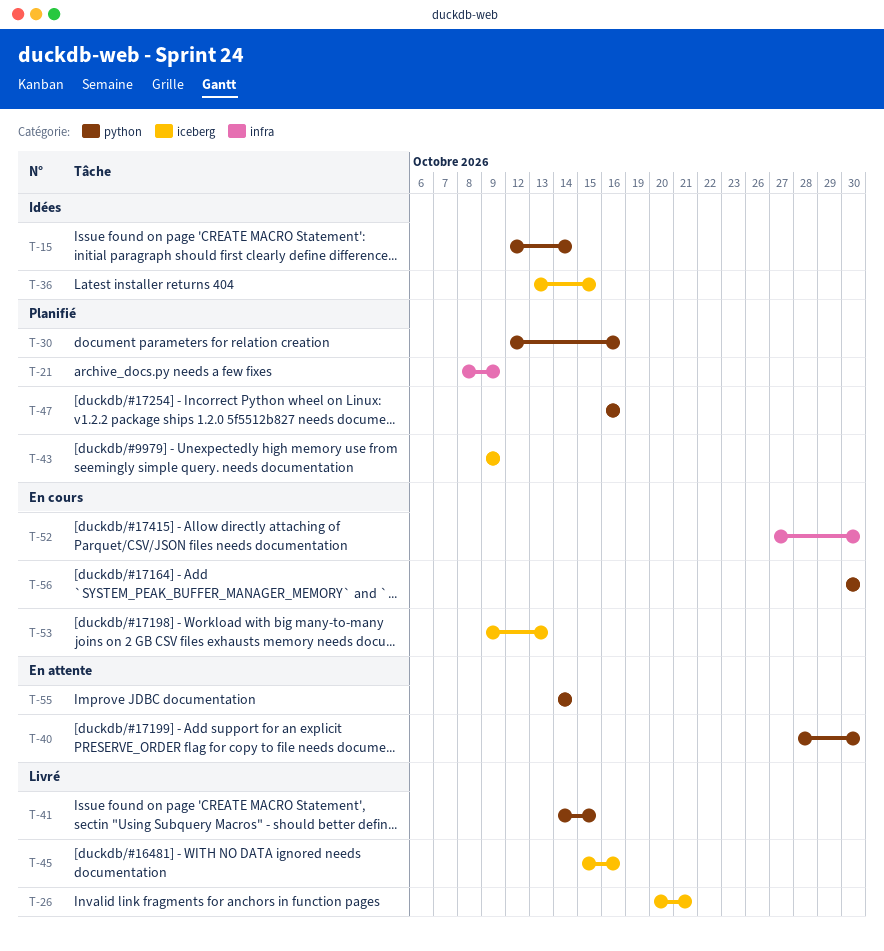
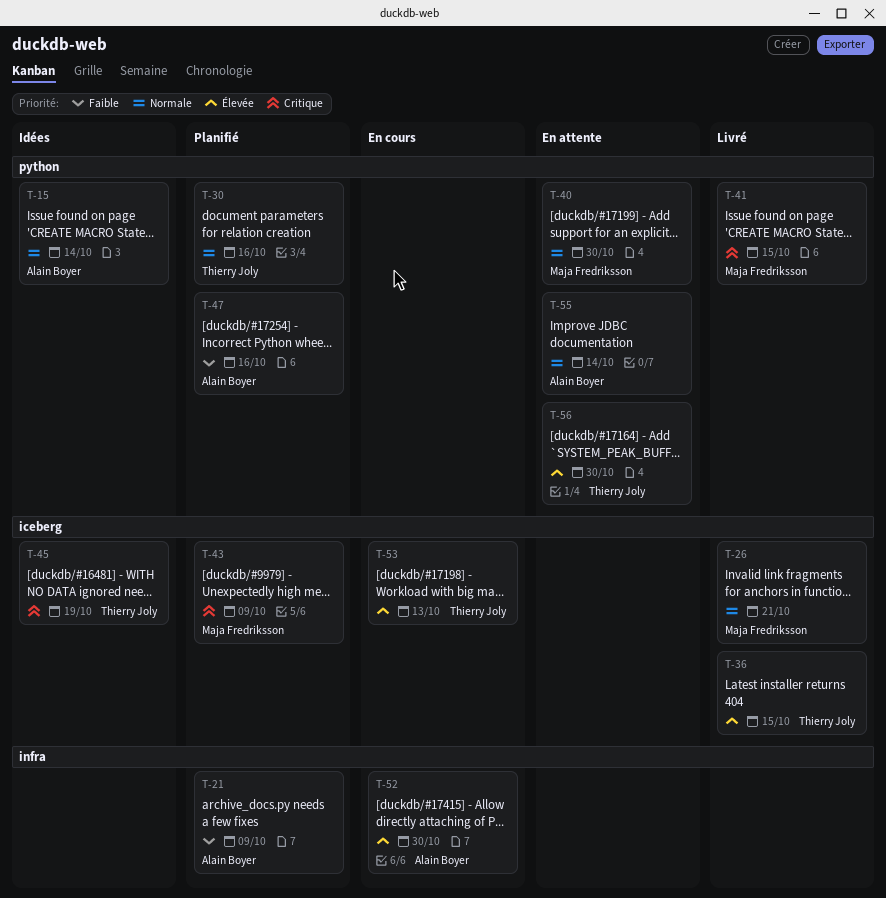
T-36, status: Idées -> Livré
T-45, status: Livré -> Idées
T-45, due: Oct 16 -> Oct 19
T-56, status: En cours -> En attente

